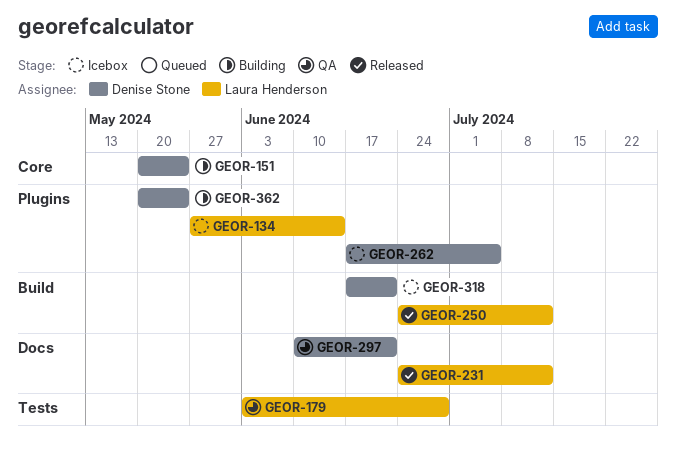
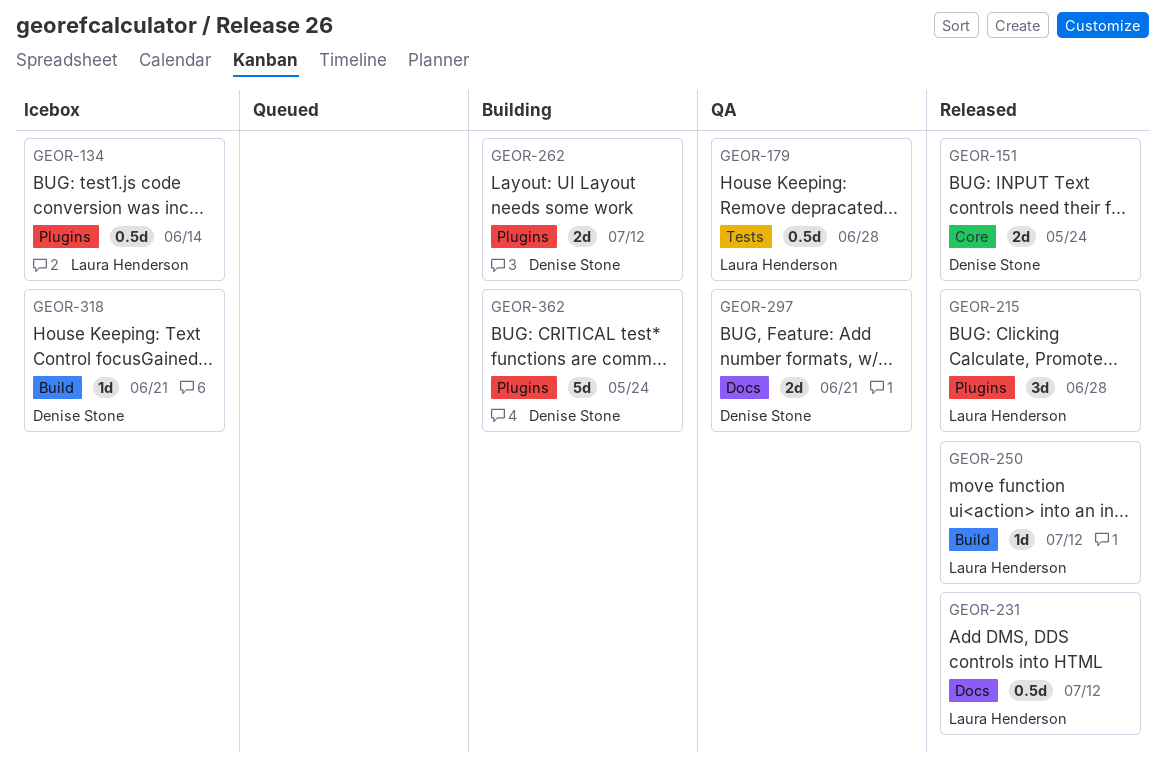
GEOR-151, status: Building -> Released
GEOR-215: none -> present
GEOR-262, status: Icebox -> Building
GEOR-262, due: Jul 5 -> Jul 12

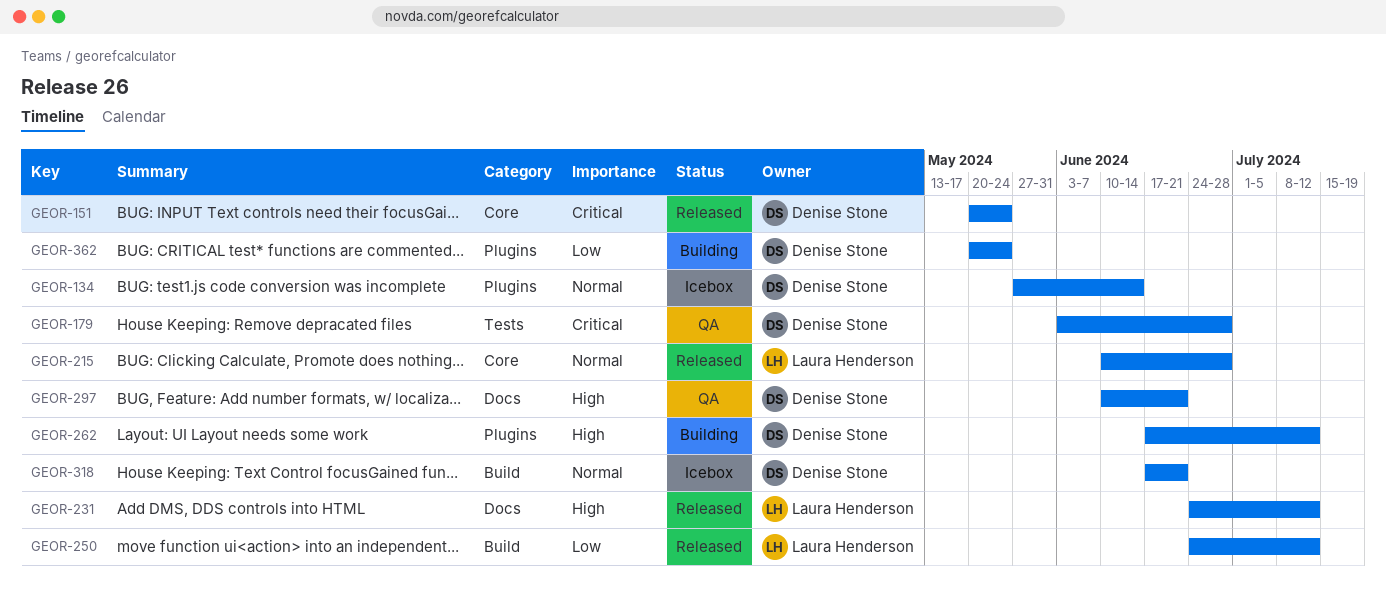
GEOR-134, owner: Laura Henderson -> Denise Stone
GEOR-179, owner: Laura Henderson -> Denise Stone
GEOR-215, label: Plugins -> Core

